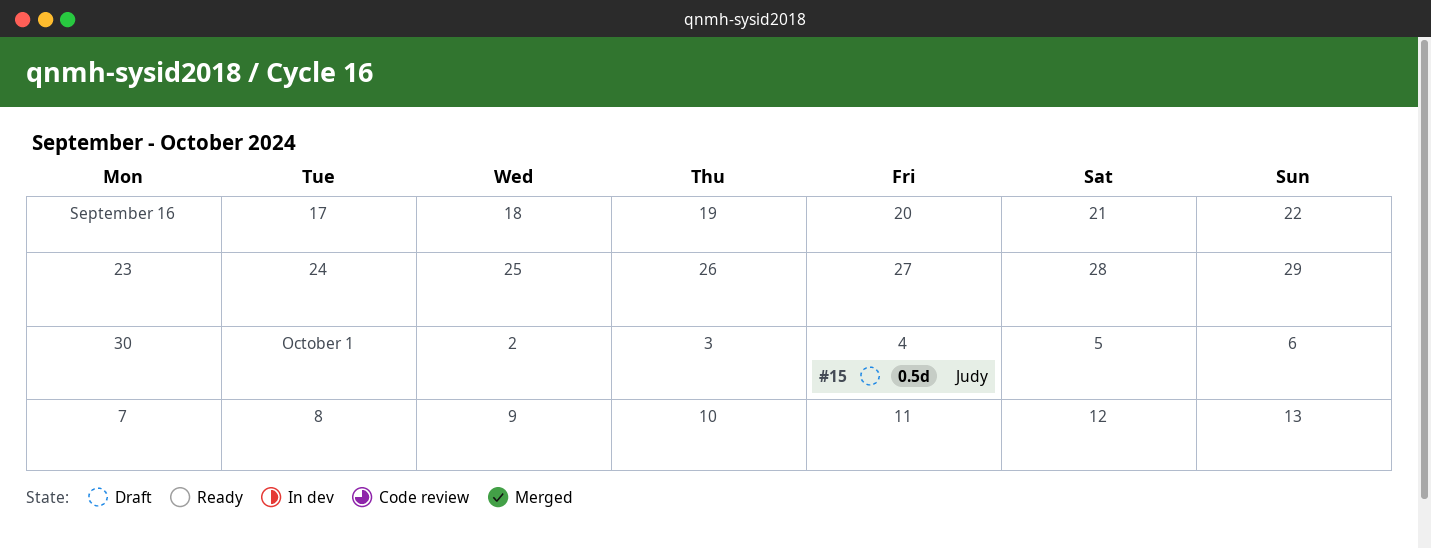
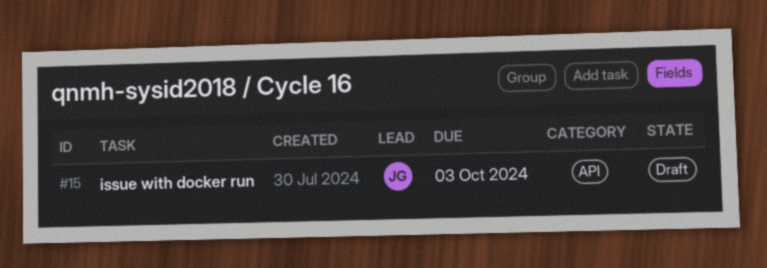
#15, due: Oct 4 -> Oct 3

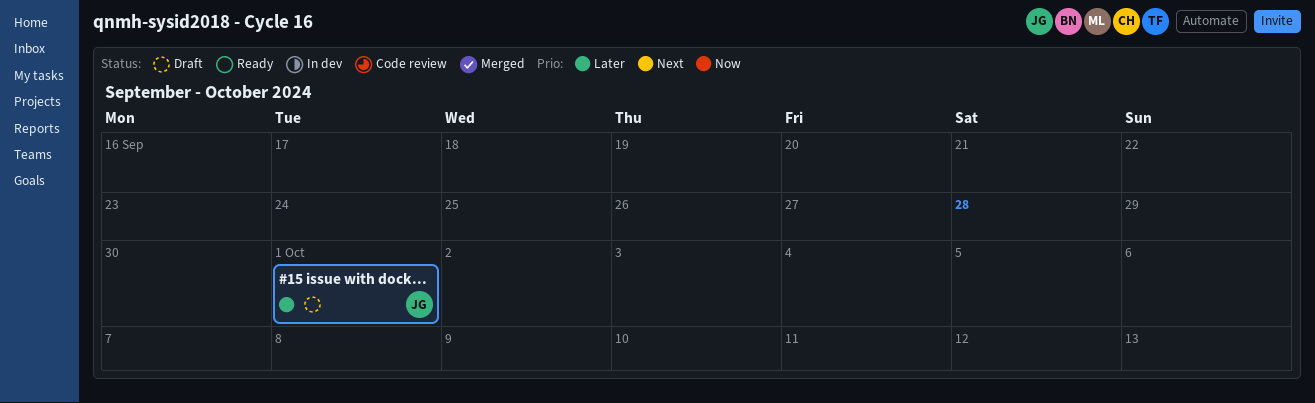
#15, due: Oct 3 -> Oct 1

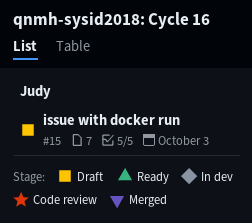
#15, due: Oct 1 -> Oct 3

